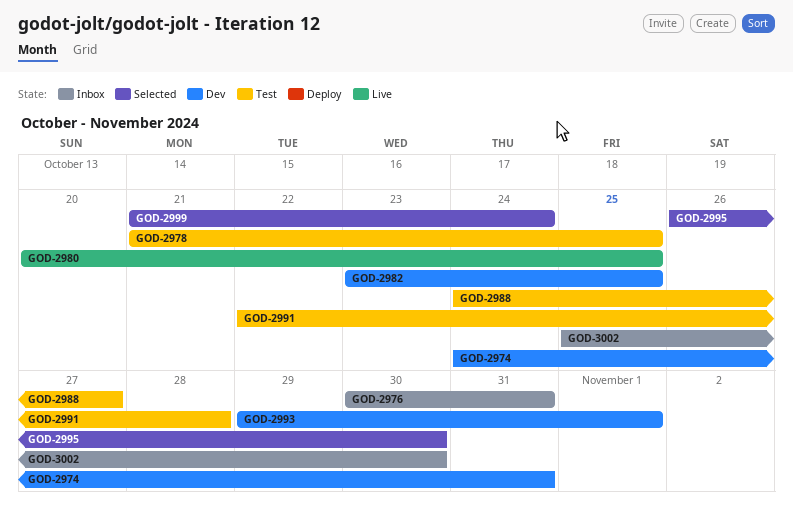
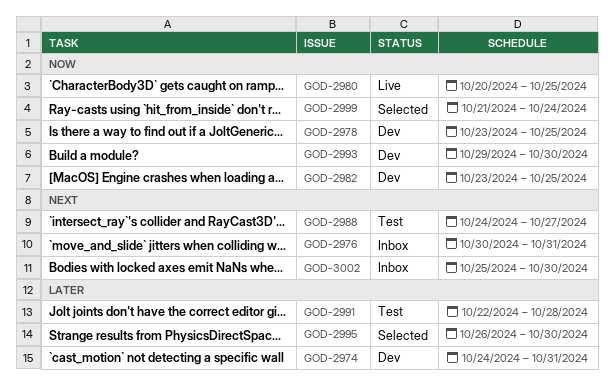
GOD-2978, status: Test -> Dev
GOD-2978, start: Oct 21 -> Oct 23
GOD-2993, due: Nov 1 -> Oct 30

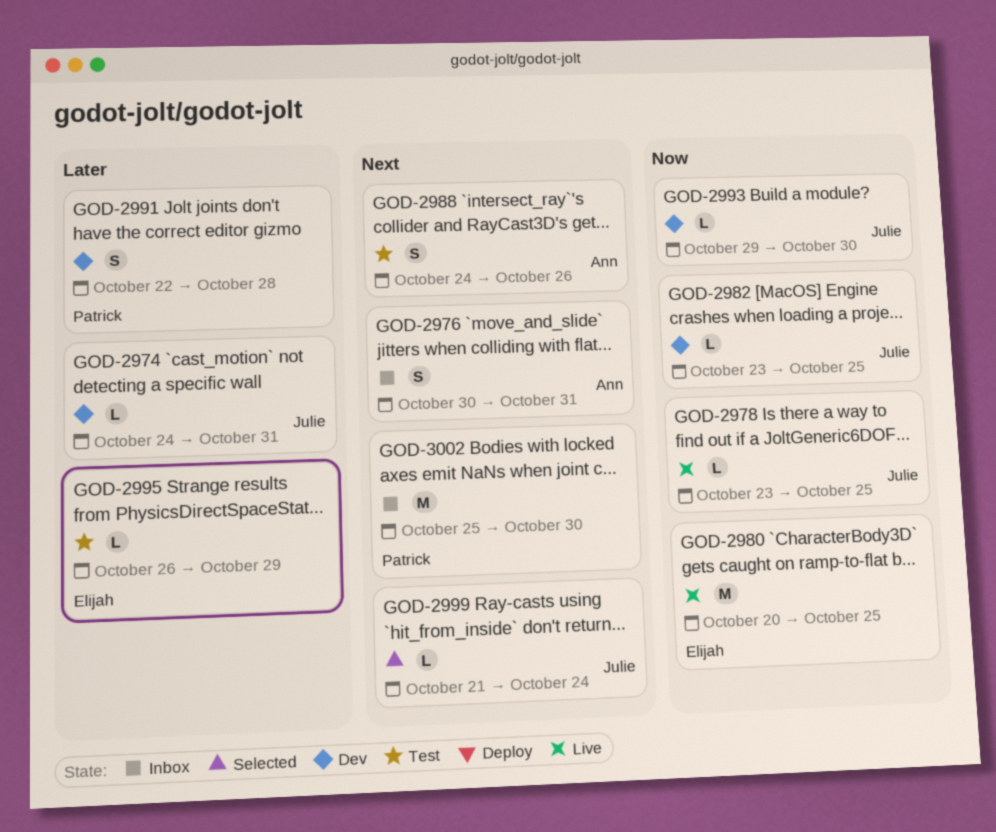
GOD-2978, status: Dev -> Live
GOD-2988, due: Oct 27 -> Oct 26
GOD-2991, status: Test -> Dev
GOD-2995, status: Selected -> Test
GOD-2995, due: Oct 30 -> Oct 29
GOD-2999, priority: Now -> Next

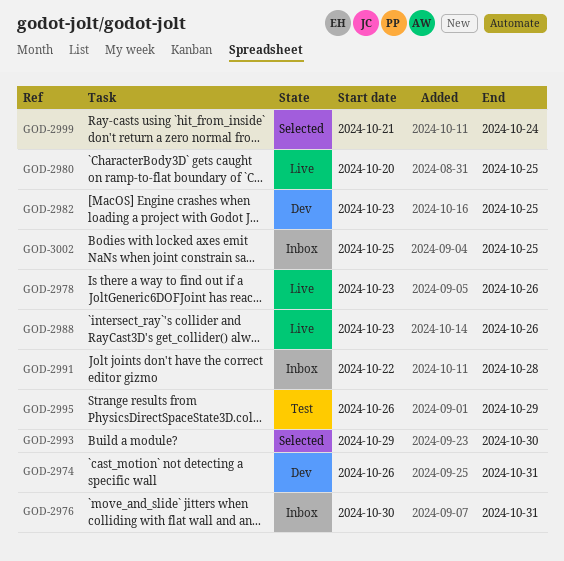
GOD-2974, start: Oct 24 -> Oct 26
GOD-2978, due: Oct 25 -> Oct 26
GOD-2988, status: Test -> Live
GOD-2988, start: Oct 24 -> Oct 23
GOD-2991, status: Dev -> Inbox
GOD-2993, status: Dev -> Selected
GOD-3002, due: Oct 30 -> Oct 25

